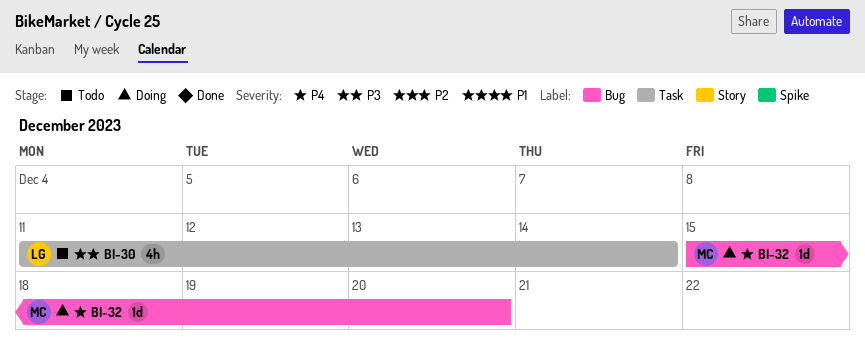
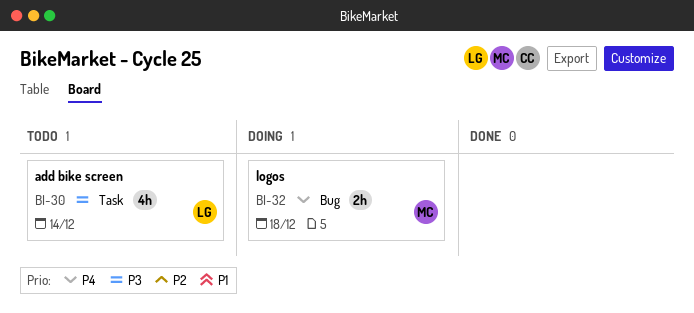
BI-32, estimate: 1d -> 2h
BI-32, due: Dec 20 -> Dec 18

